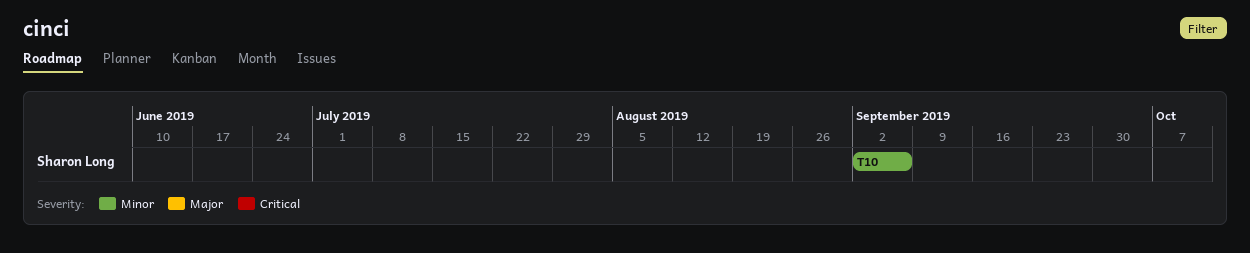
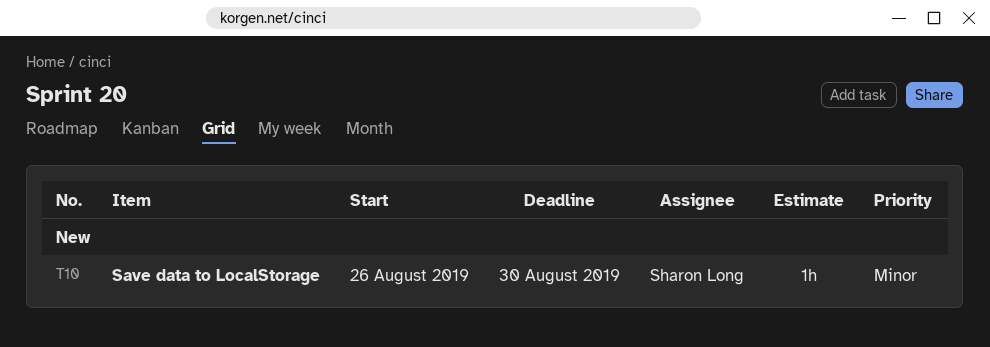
T10, start: Sep 2 -> Aug 26
T10, due: Sep 6 -> Aug 30

